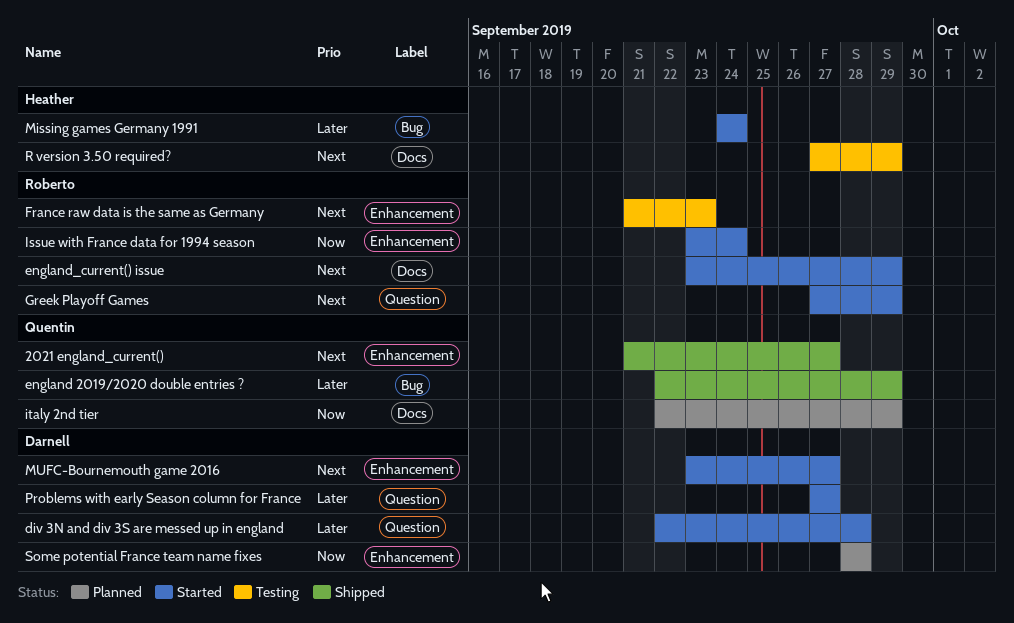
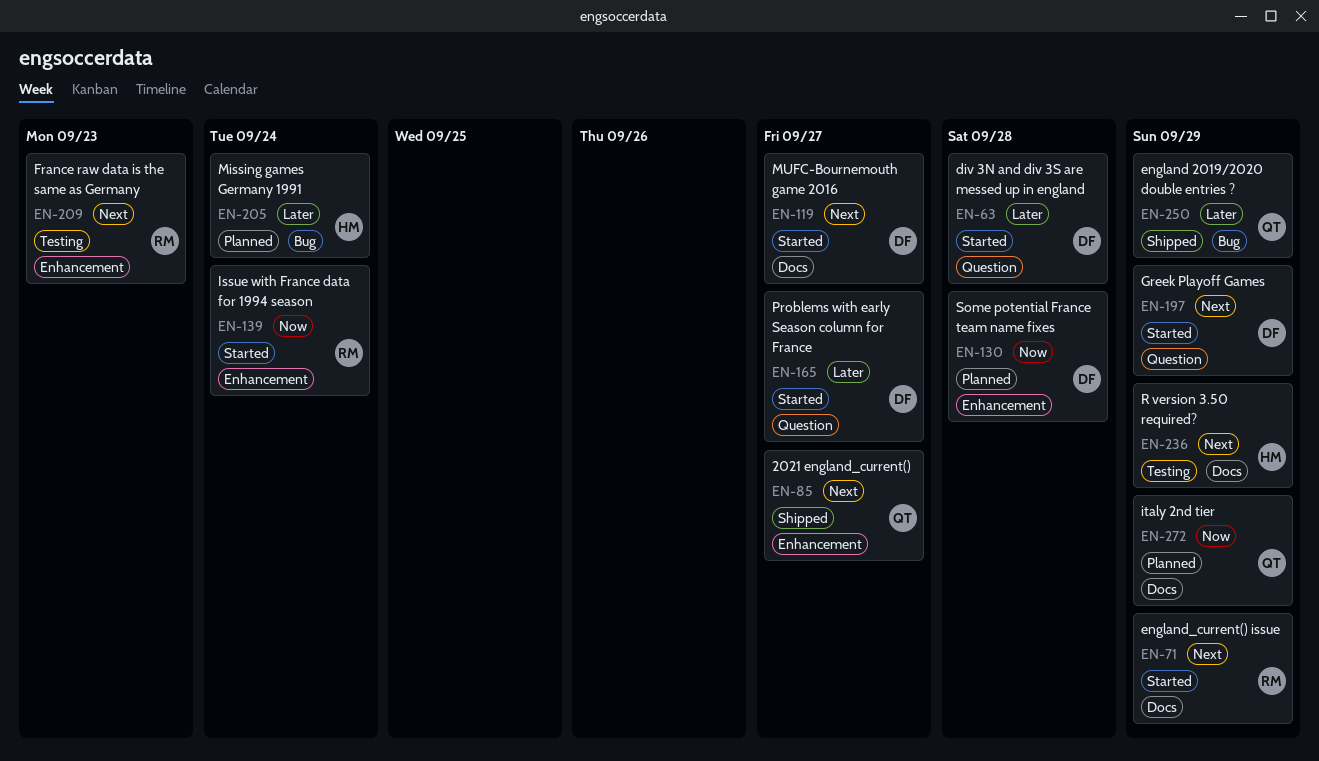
Greek Playoff Games, owner: Roberto -> Darnell
Missing games Germany 1991, status: Started -> Planned
MUFC-Bournemouth game 2016, label: Enhancement -> Docs

